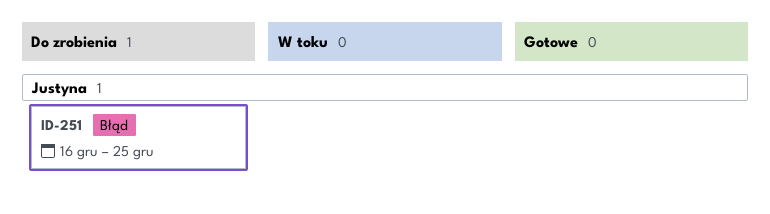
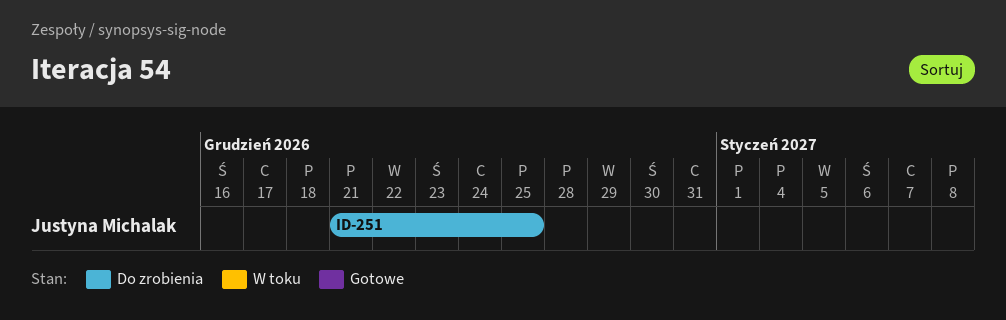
ID-251, start: Dec 16 -> Dec 21

